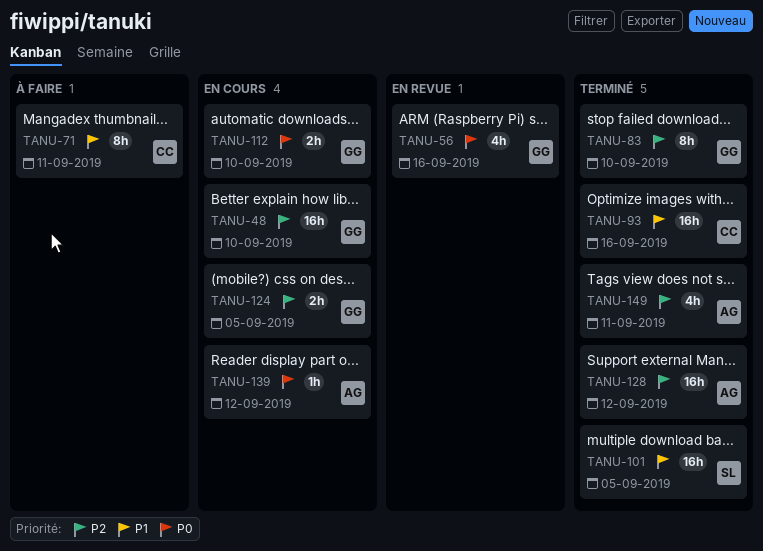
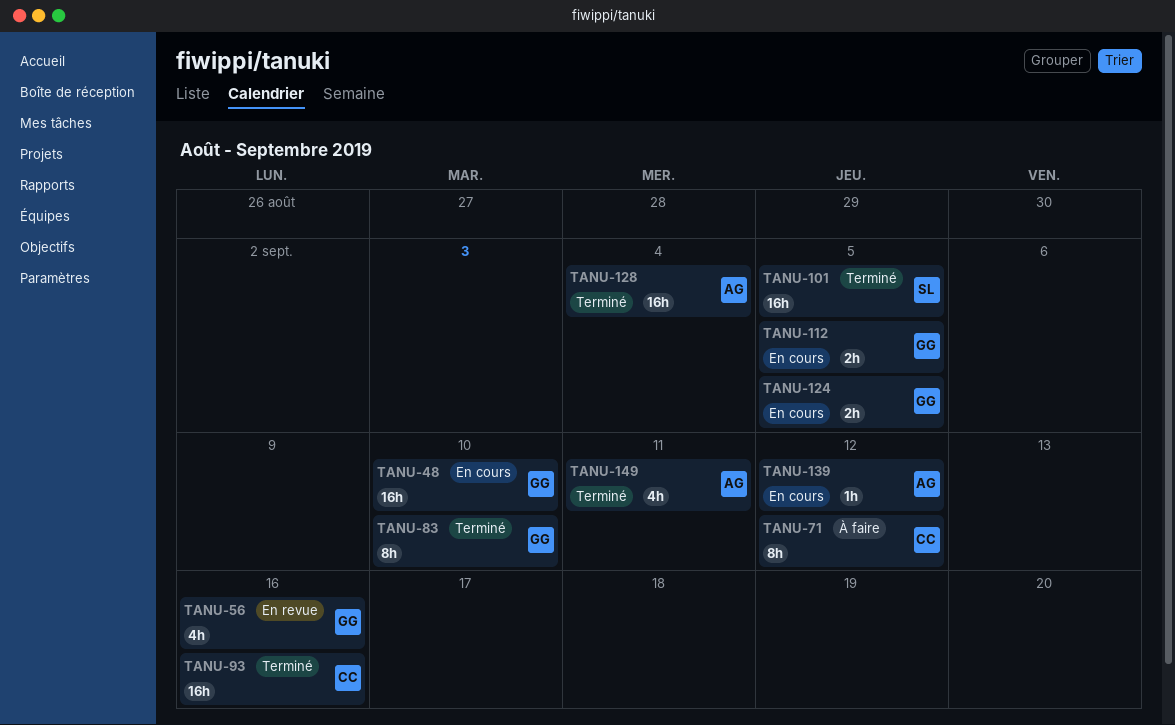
TANU-71, due: Sep 11 -> Sep 12
TANU-112, due: Sep 10 -> Sep 5
TANU-128, due: Sep 12 -> Sep 4

